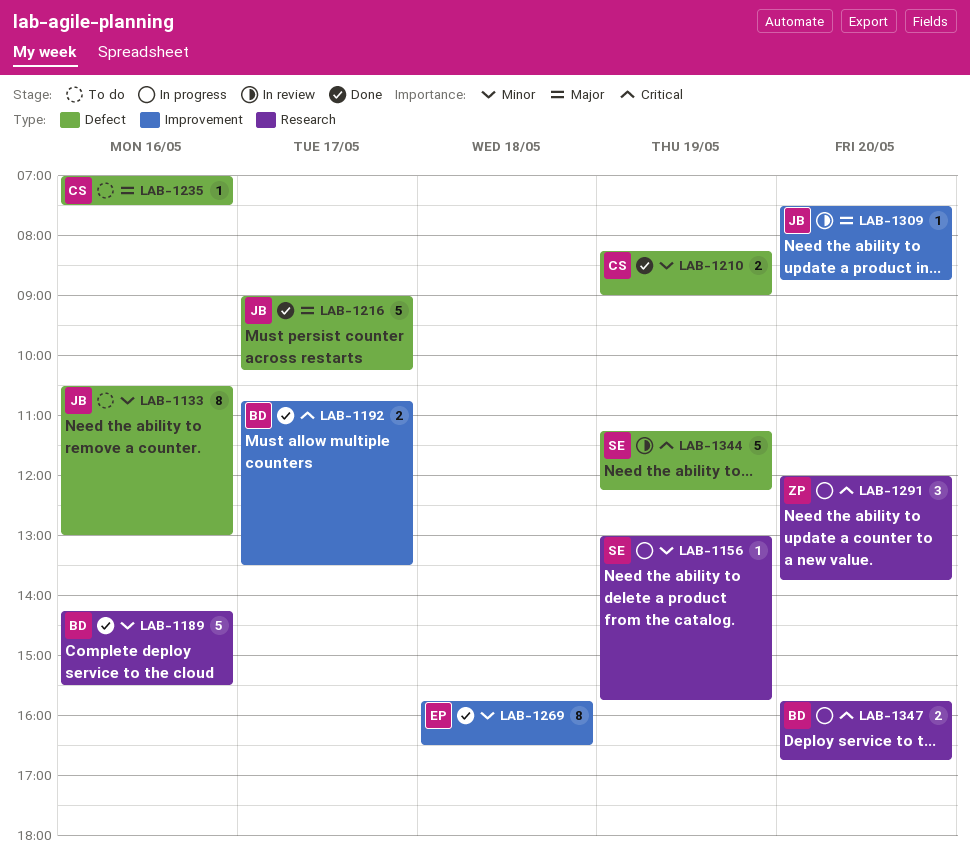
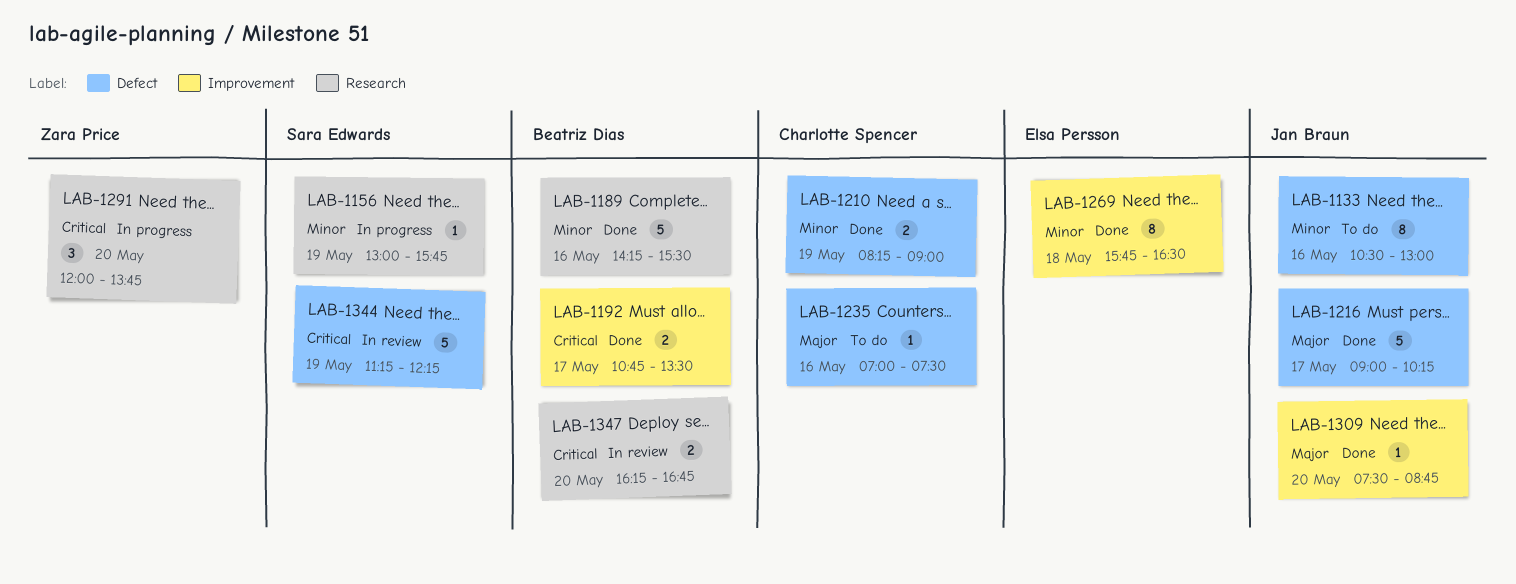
LAB-1309, status: In review -> Done
LAB-1347, status: In progress -> In review
LAB-1347, begins: 15:45 -> 16:15

